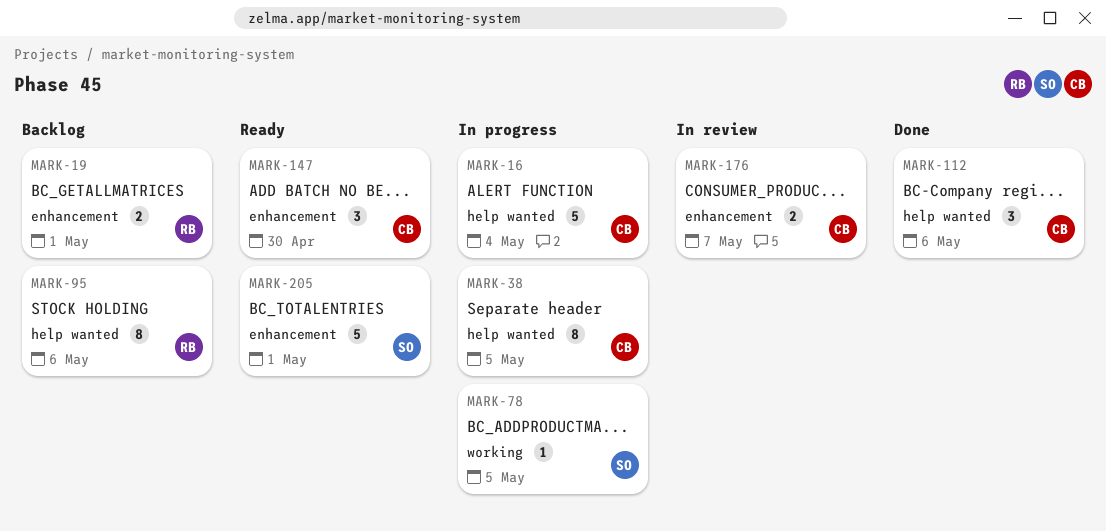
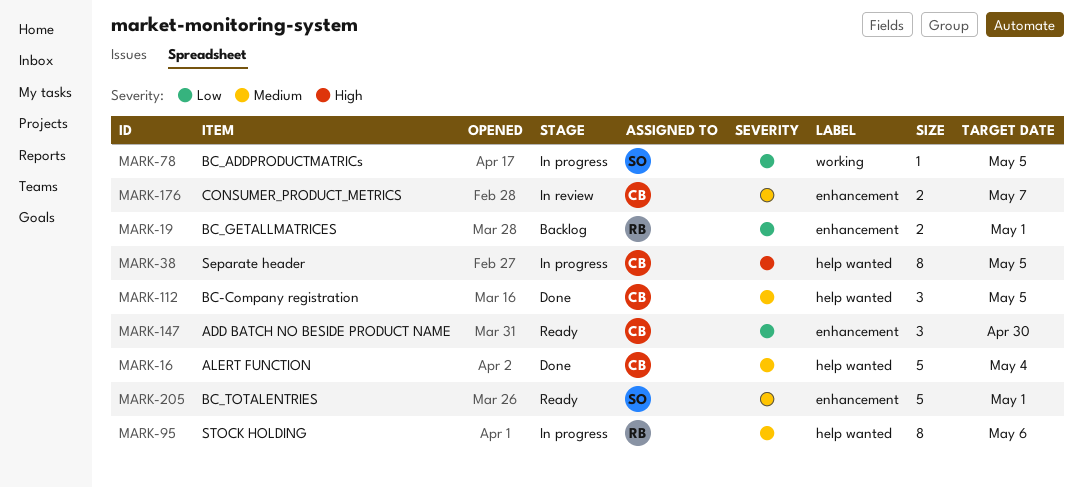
MARK-16, status: In progress -> Done
MARK-95, status: Backlog -> In progress
MARK-112, due: May 6 -> May 5

